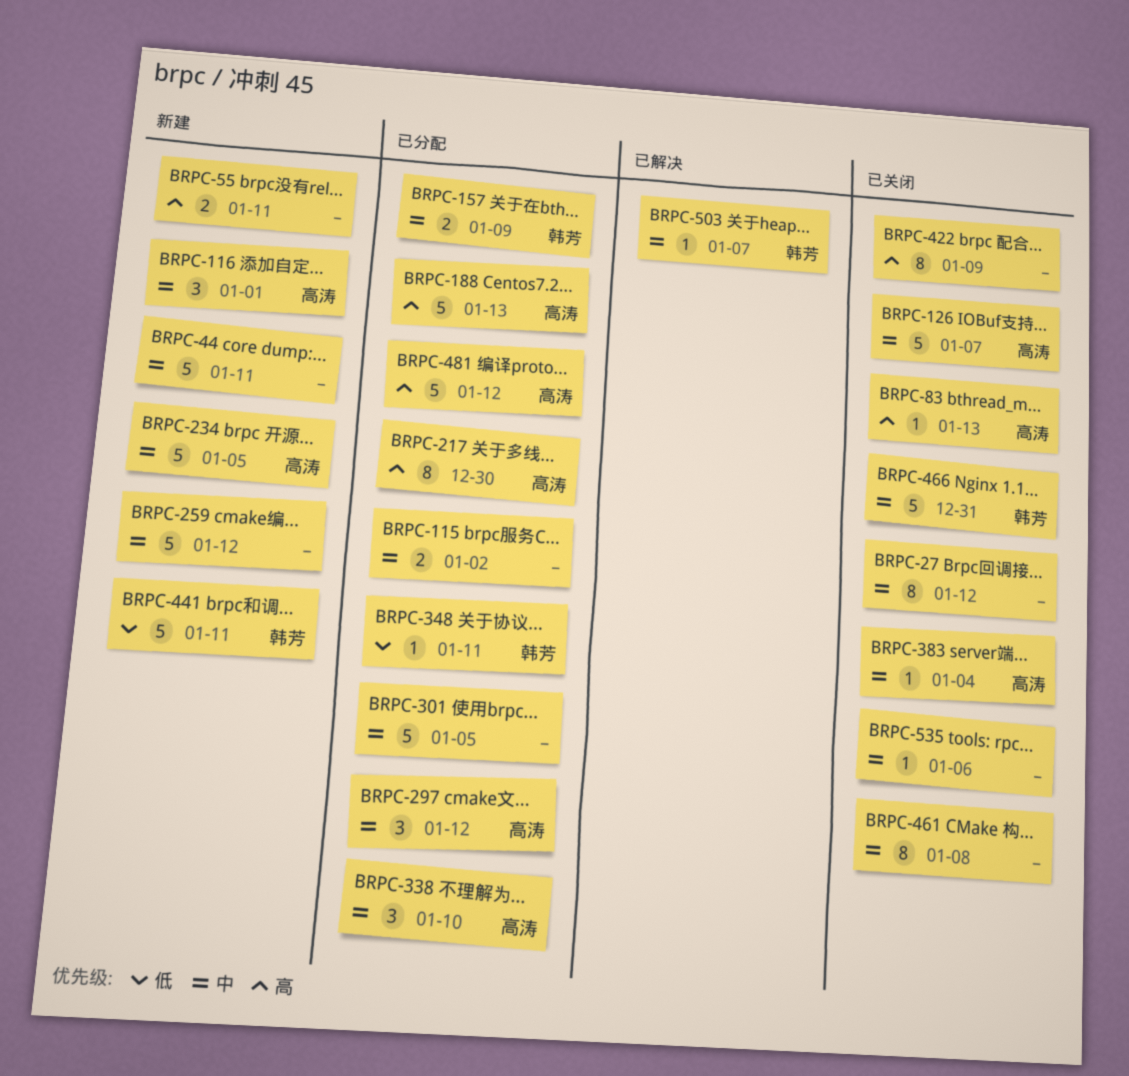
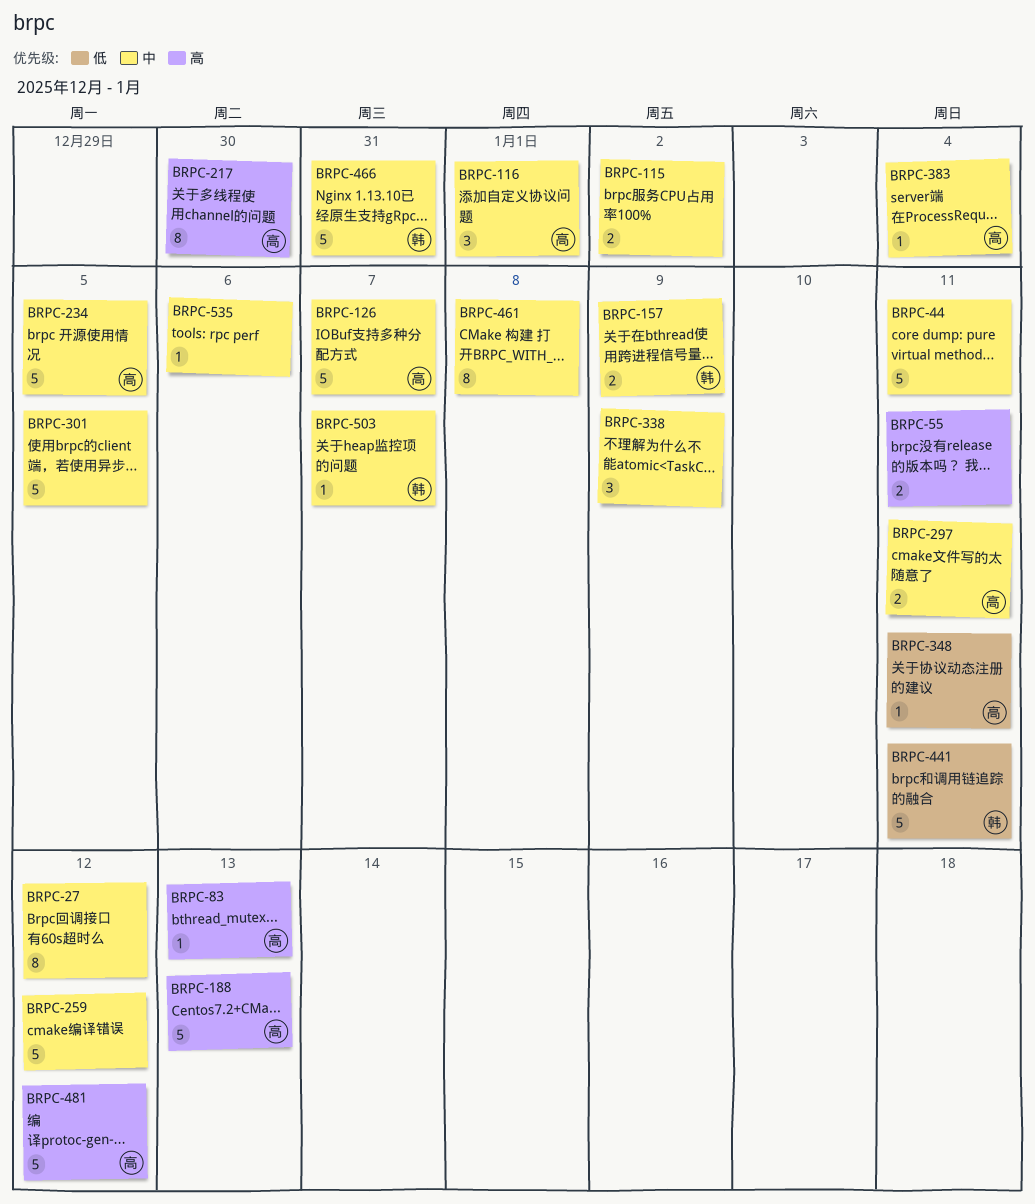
BRPC-297, estimate: 3 -> 2
BRPC-297, due: Jan 12 -> Jan 11
BRPC-338, owner: 高涛 -> none
BRPC-338, due: Jan 10 -> Jan 9
BRPC-348, owner: 韩芳 -> 高涛
BRPC-422: present -> none

